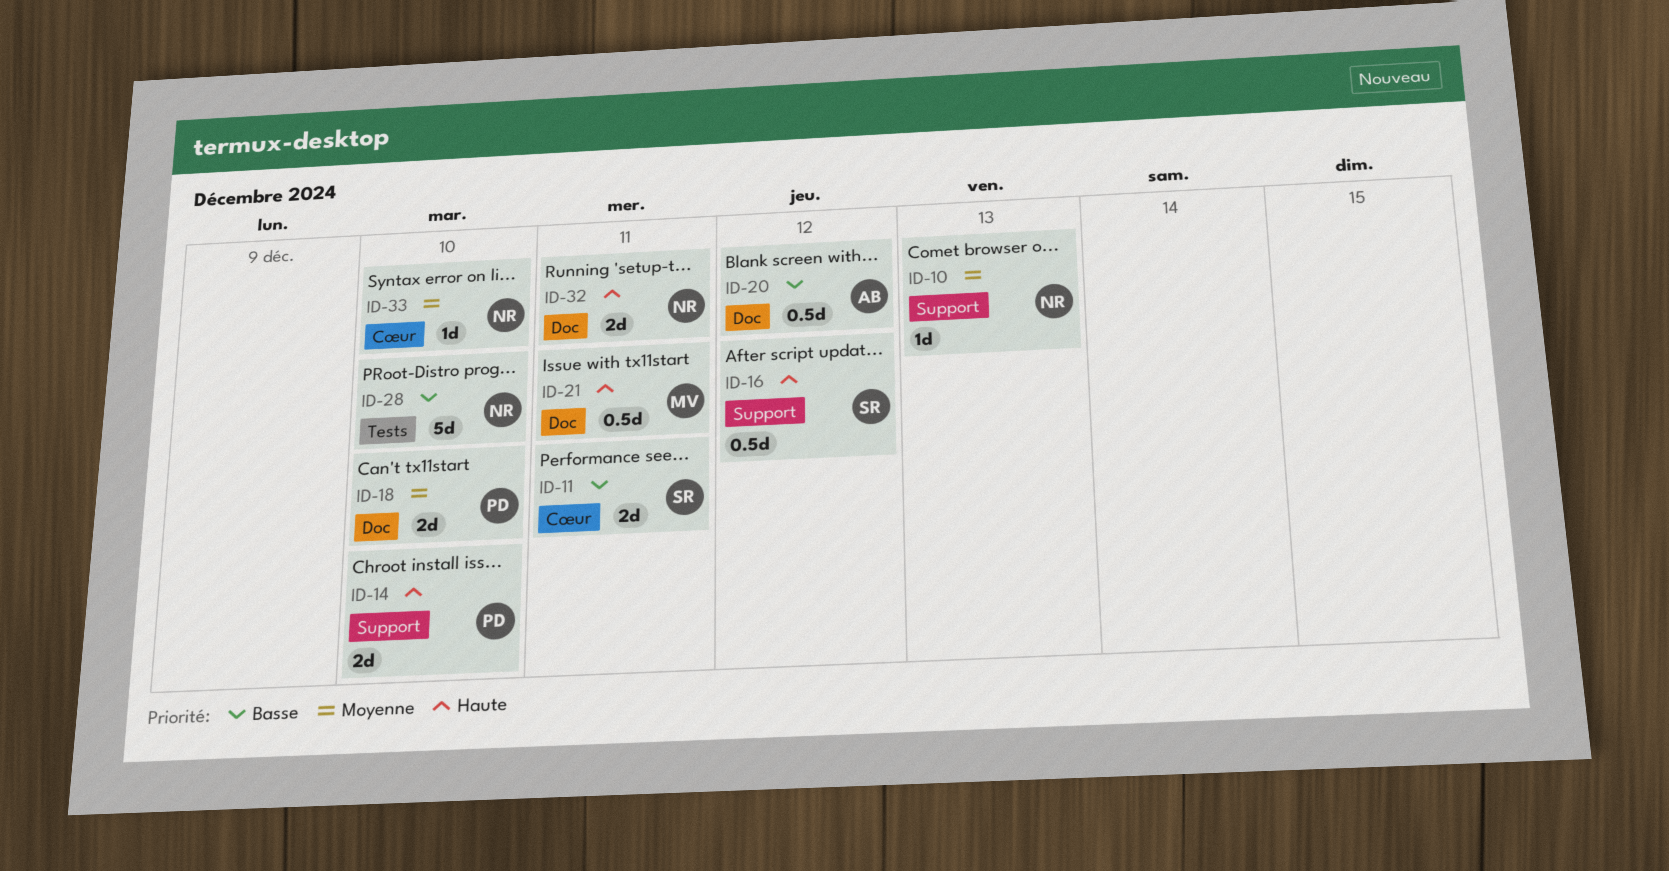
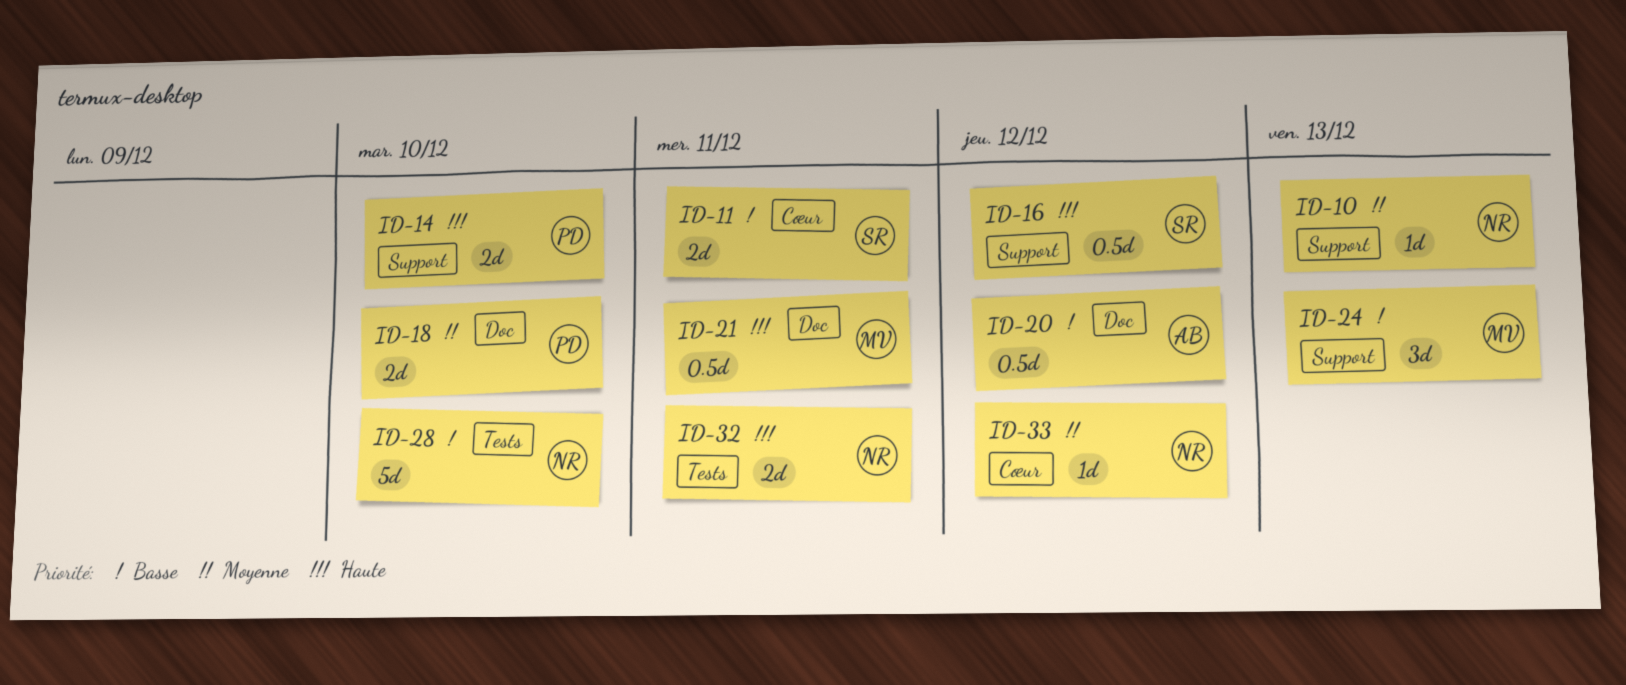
ID-24: none -> present
ID-32, label: Doc -> Tests
ID-33, due: Dec 10 -> Dec 12

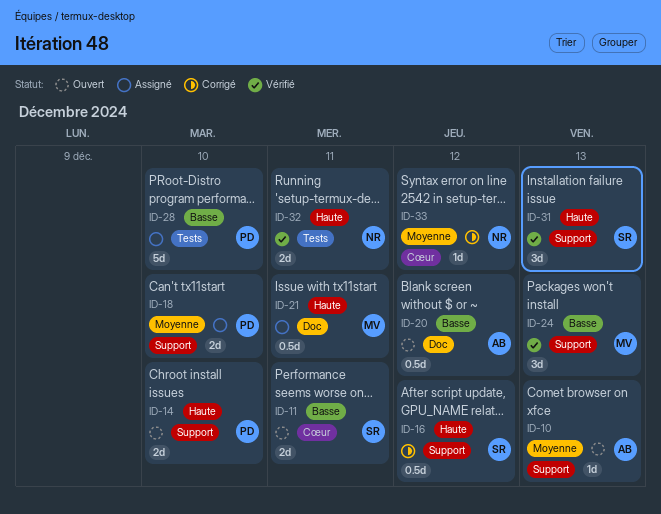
ID-10, owner: NR -> AB
ID-18, label: Doc -> Support
ID-28, owner: NR -> PD
ID-31: none -> present

